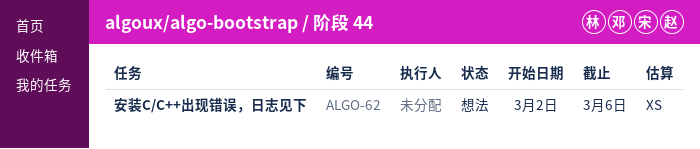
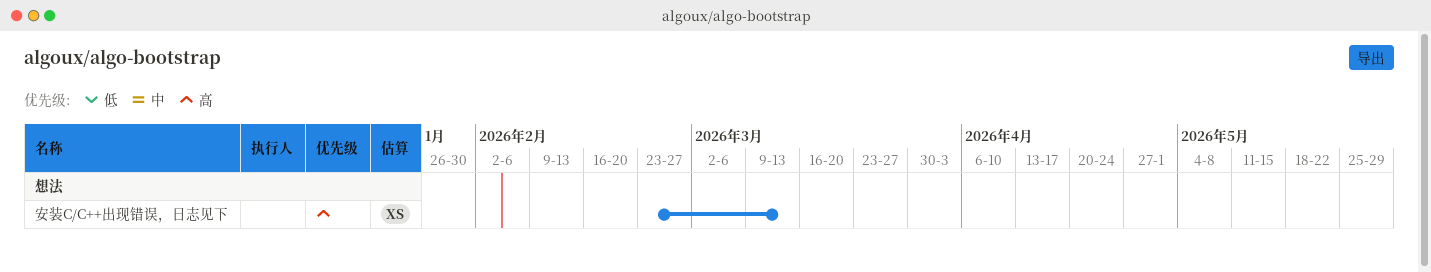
安装C/C++出现错误，日志见下, start: Mar 2 -> Feb 23
安装C/C++出现错误，日志见下, due: Mar 6 -> Mar 13

